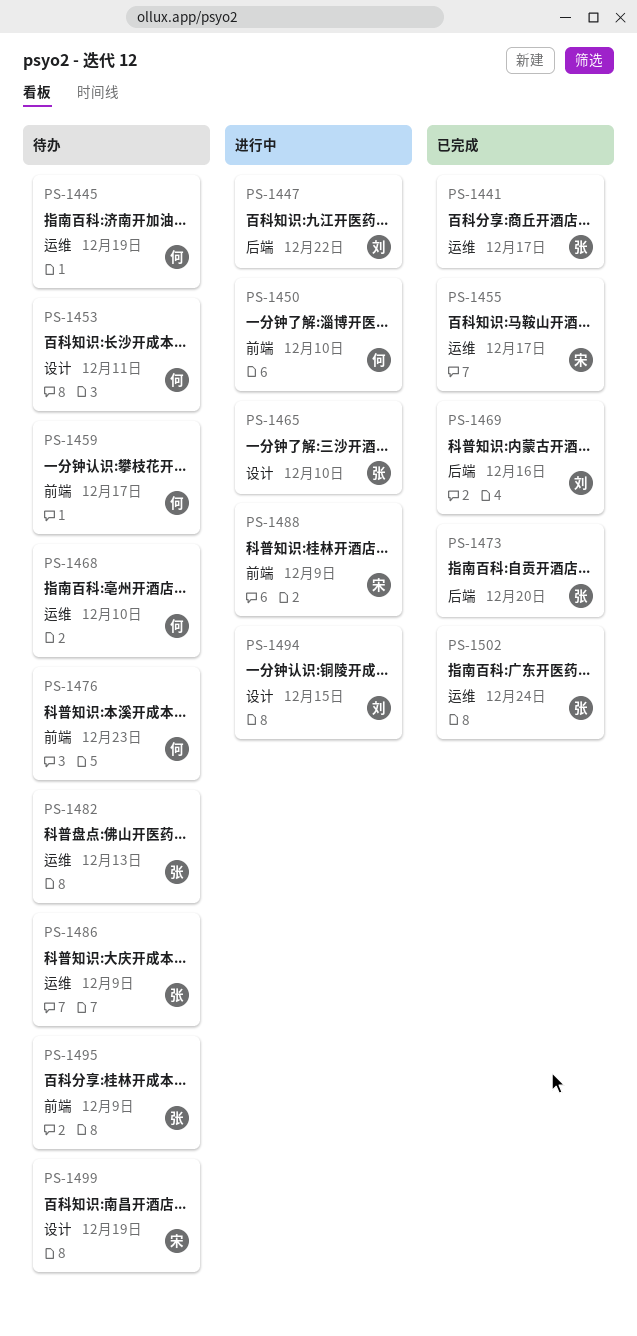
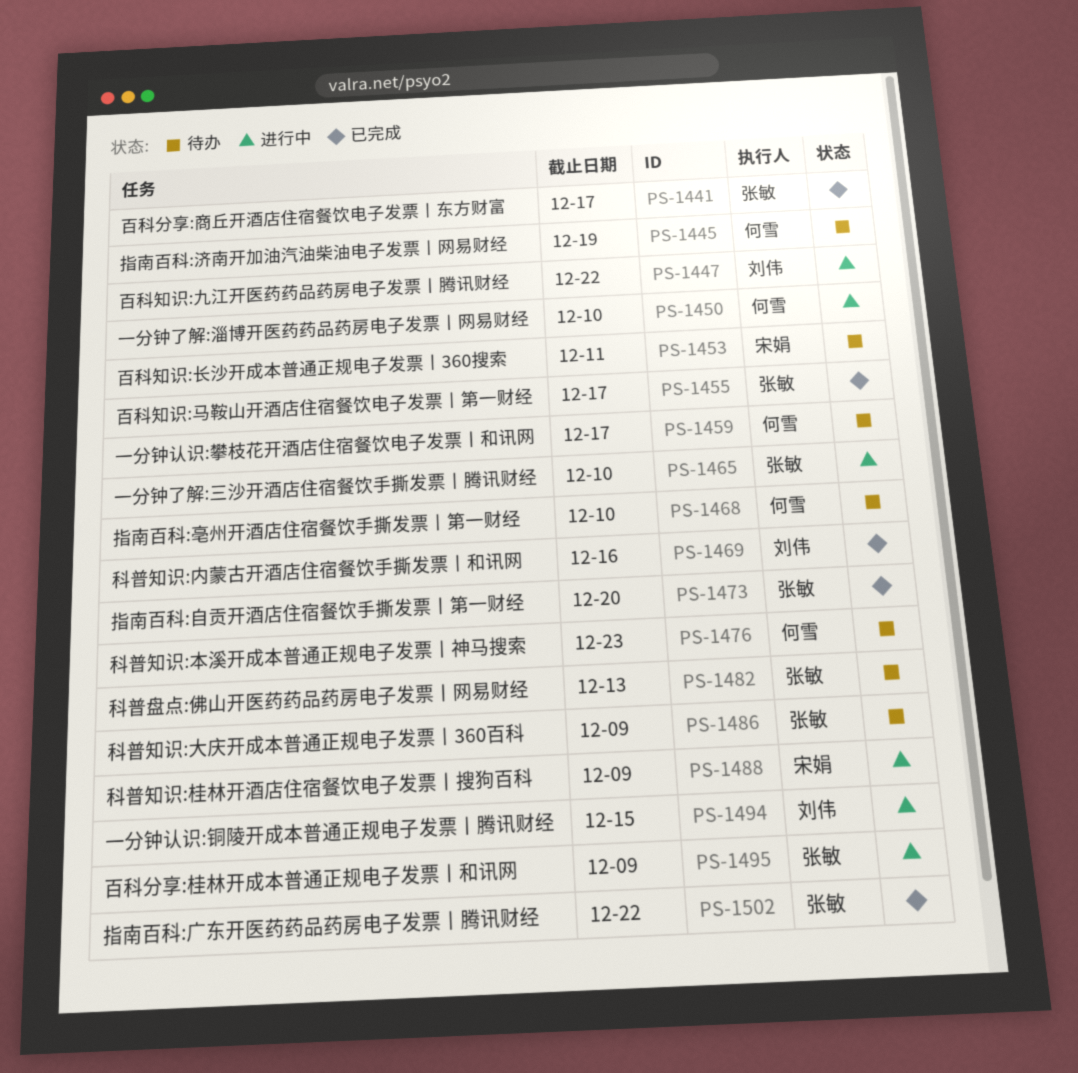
PS-1453, owner: 何雪 -> 宋娟
PS-1455, owner: 宋娟 -> 张敏
PS-1495, status: 待办 -> 进行中
PS-1499: present -> none
PS-1502, due: Dec 24 -> Dec 22

